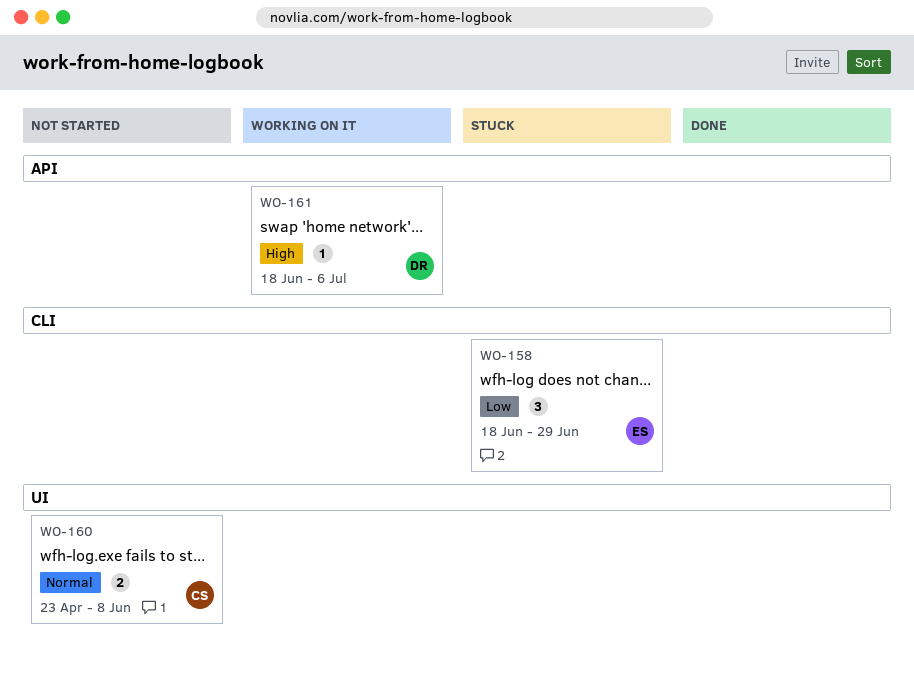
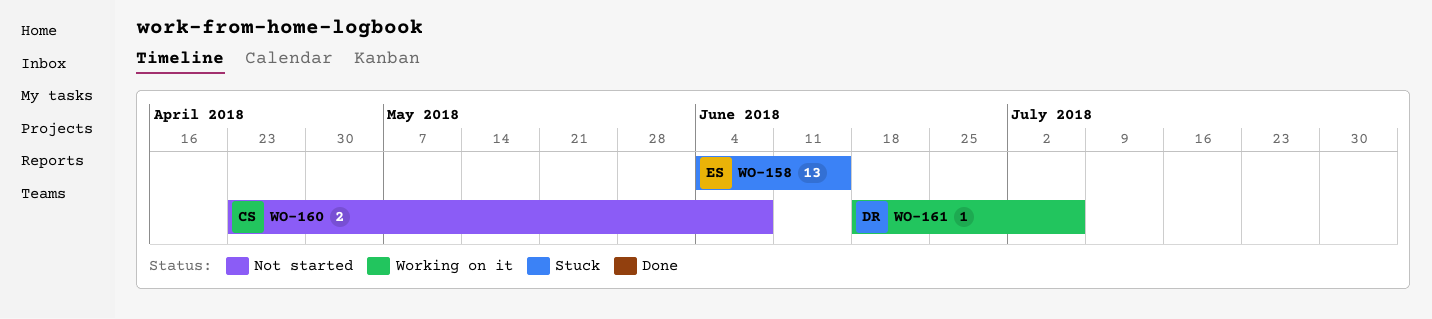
WO-158, estimate: 3 -> 13
WO-158, start: Jun 18 -> Jun 4
WO-158, due: Jun 29 -> Jun 15

